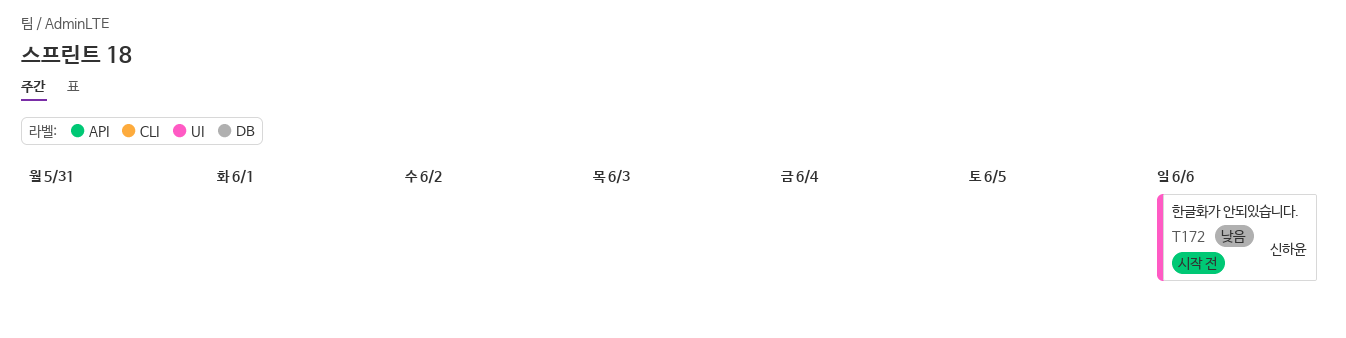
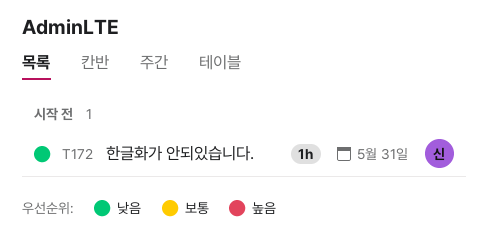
T172, due: Jun 6 -> May 31

